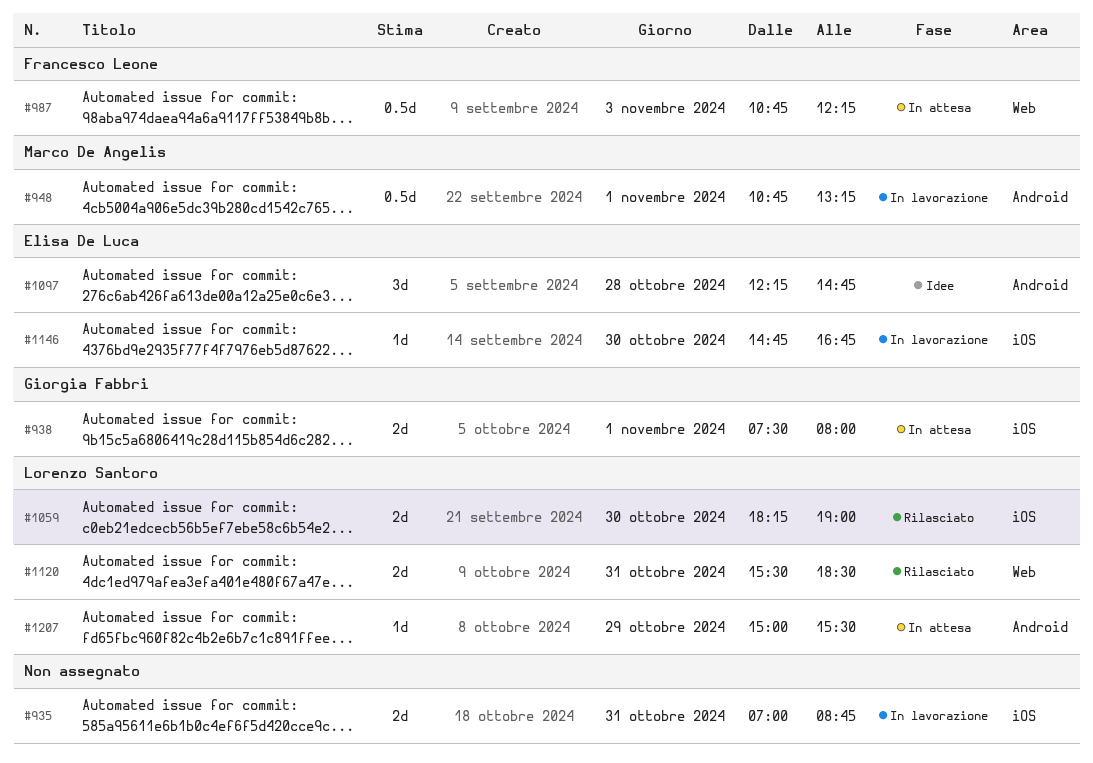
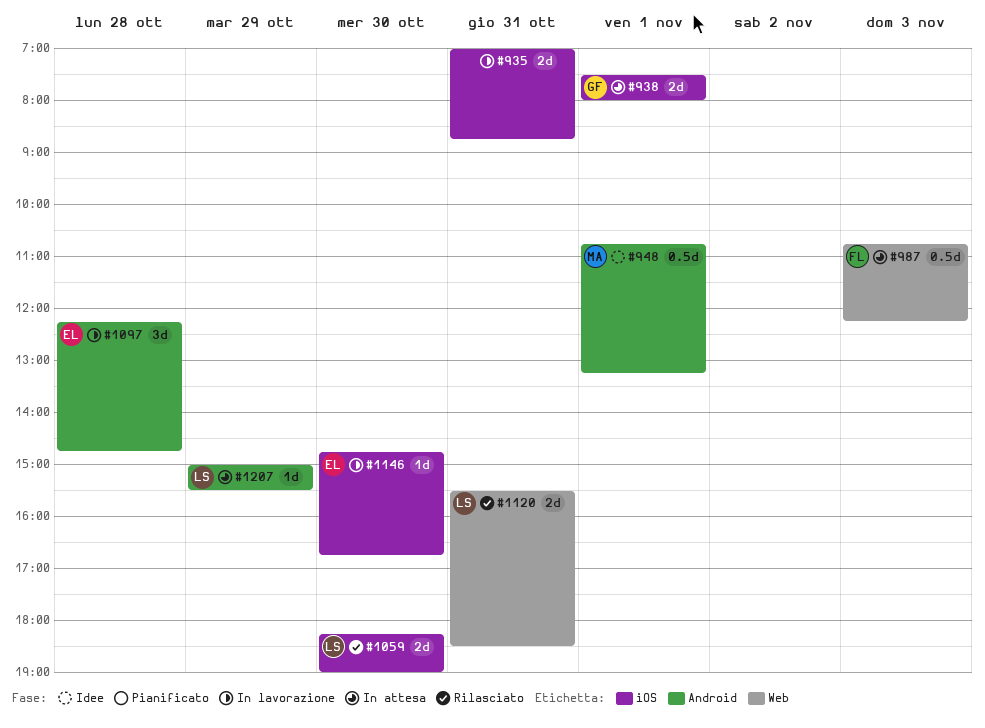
#948, status: In lavorazione -> Idee
#1097, status: Idee -> In lavorazione

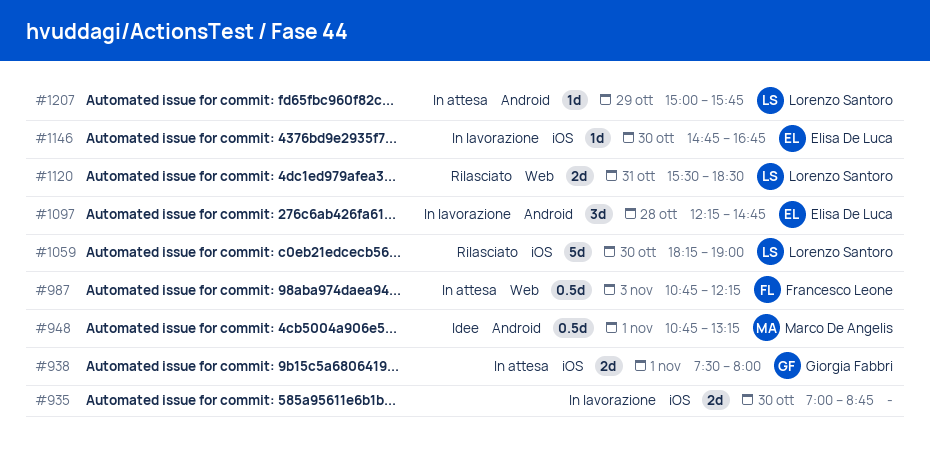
#935, day: Oct 31 -> Oct 30
#1059, estimate: 2d -> 5d
#1207, ends: 15:30 -> 15:45

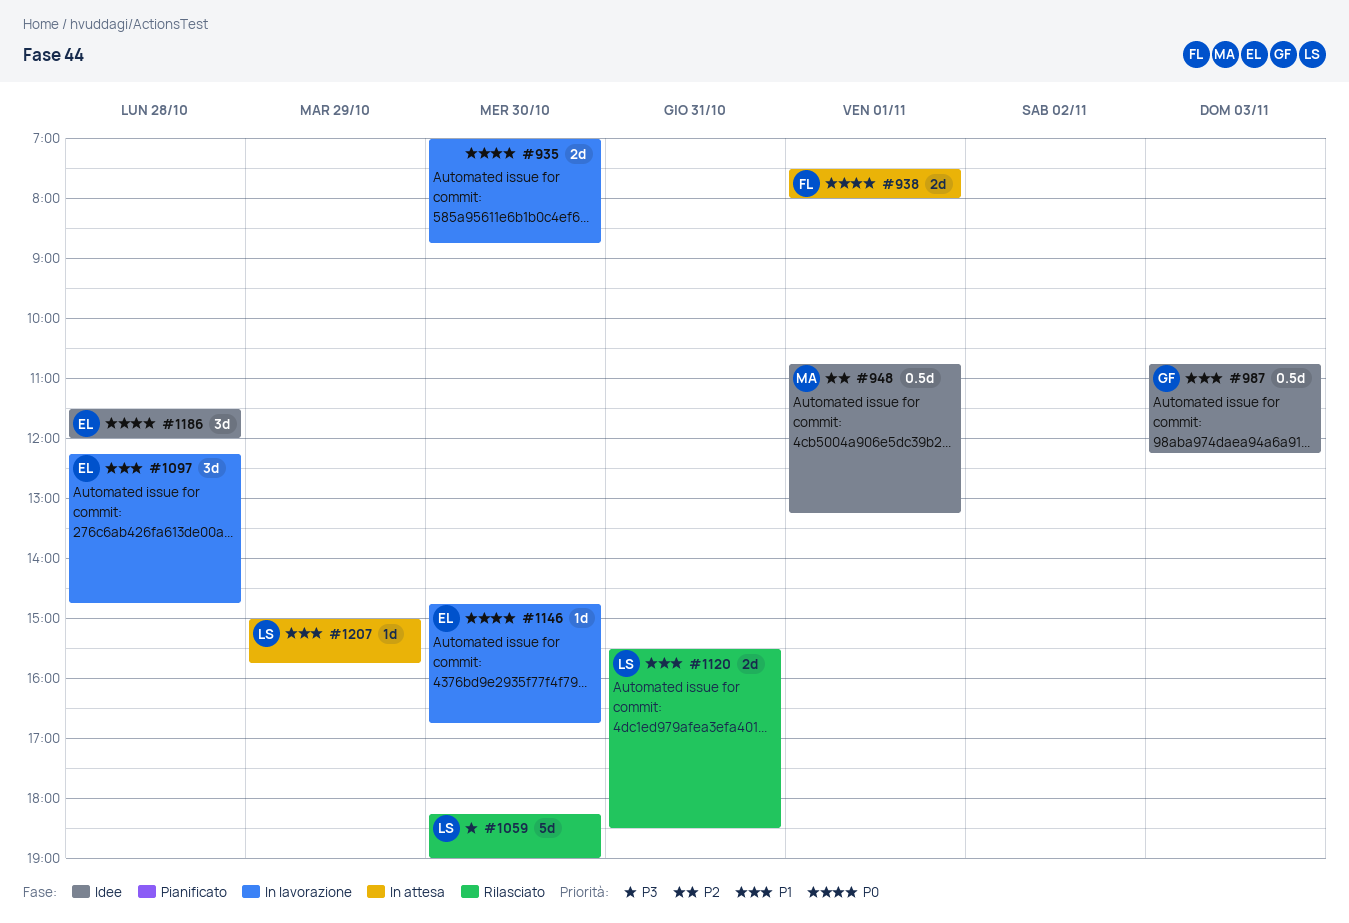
#938, owner: Giorgia Fabbri -> Francesco Leone
#987, status: In attesa -> Idee
#987, owner: Francesco Leone -> Giorgia Fabbri
#1186: none -> present

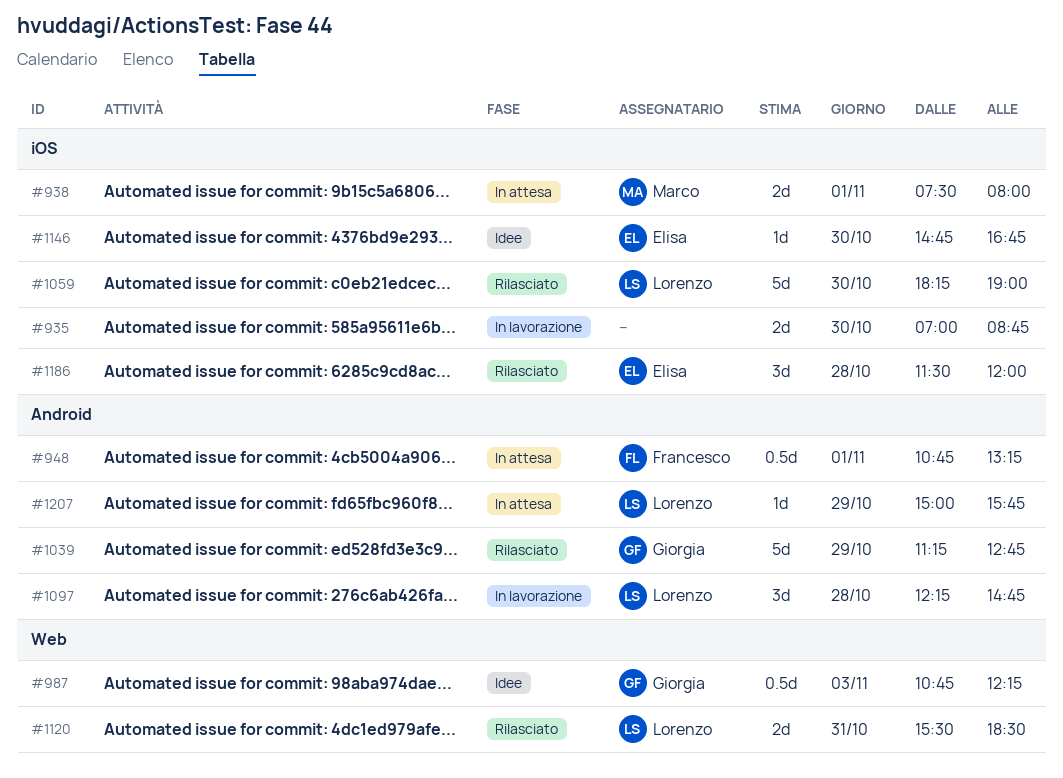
#938, owner: Francesco -> Marco
#948, status: Idee -> In attesa
#948, owner: Marco -> Francesco
#1039: none -> present
#1097, owner: Elisa -> Lorenzo
#1146, status: In lavorazione -> Idee
#1186, status: Idee -> Rilasciato

